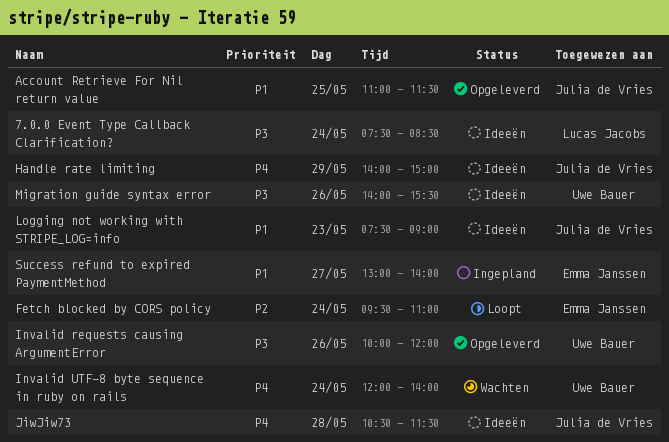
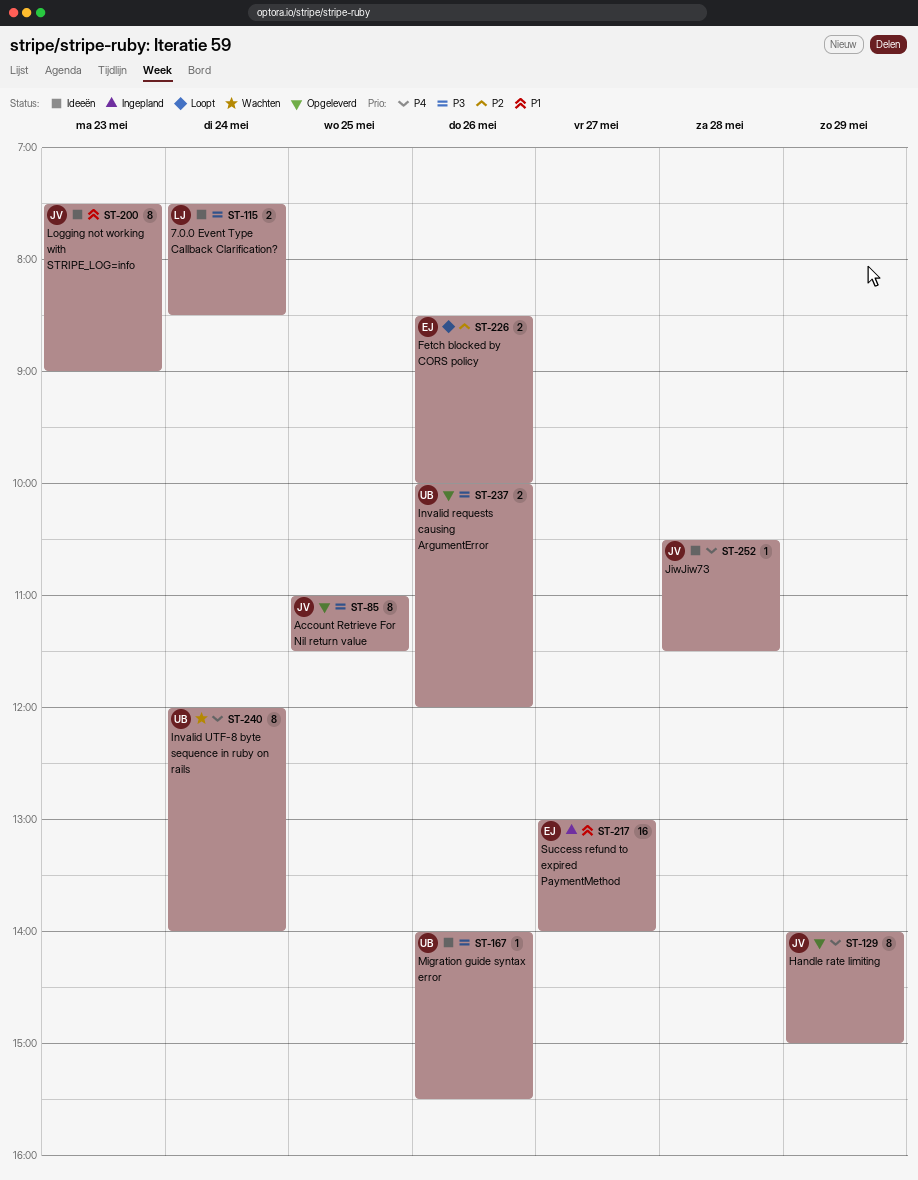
Account Retrieve For Nil return value, priority: P1 -> P3
Fetch blocked by CORS policy, day: May 24 -> May 26
Fetch blocked by CORS policy, begins: 09:30 -> 08:30
Fetch blocked by CORS policy, ends: 11:00 -> 10:00
Handle rate limiting, status: Ideeën -> Opgeleverd

